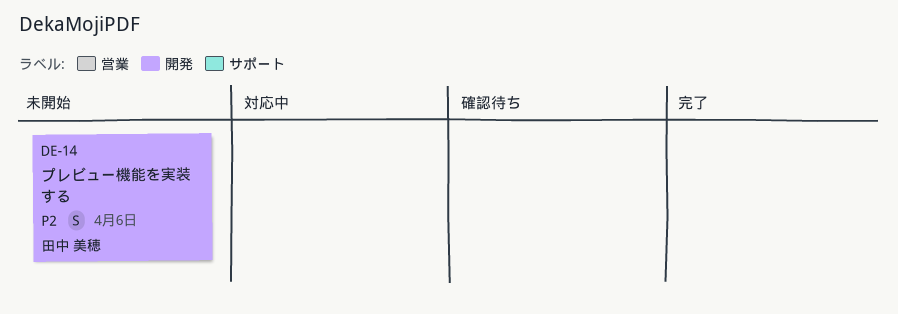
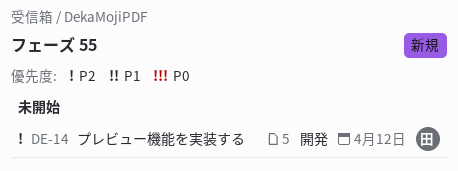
DE-14, due: Apr 6 -> Apr 12

